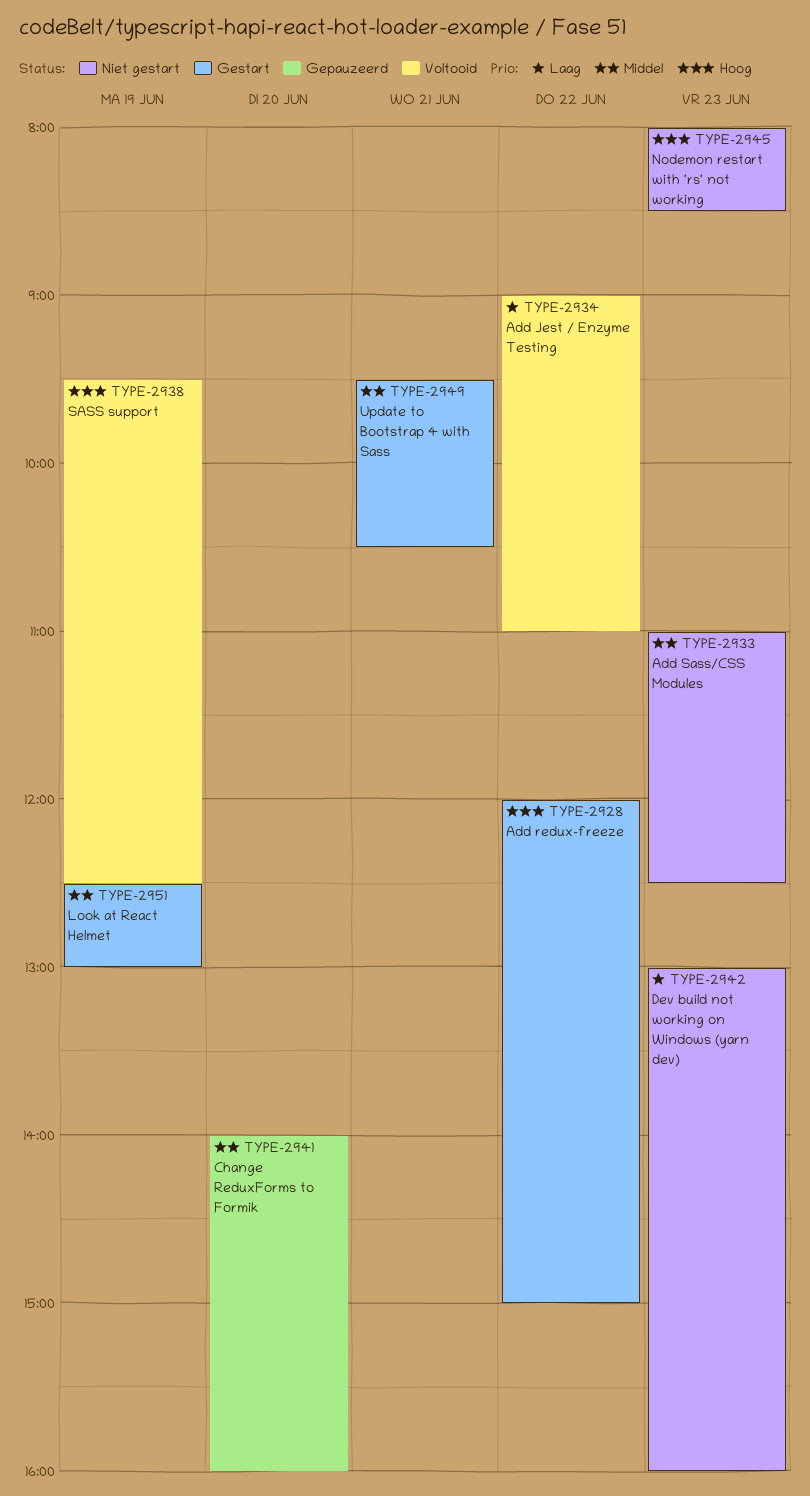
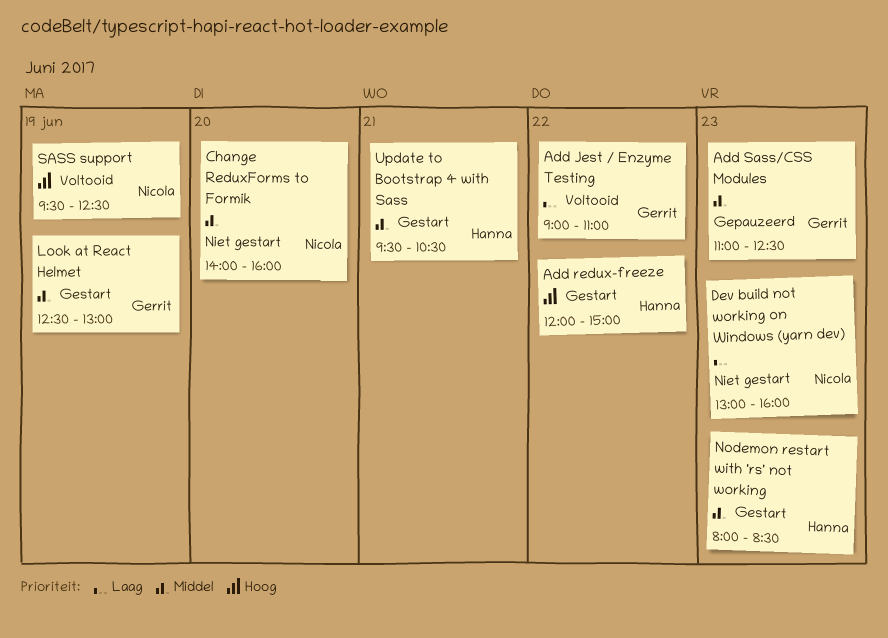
Add Sass/CSS Modules, status: Niet gestart -> Gepauzeerd
Change ReduxForms to Formik, status: Gepauzeerd -> Niet gestart
Nodemon restart with 'rs' not working, status: Niet gestart -> Gestart
Nodemon restart with 'rs' not working, priority: Hoog -> Middel

